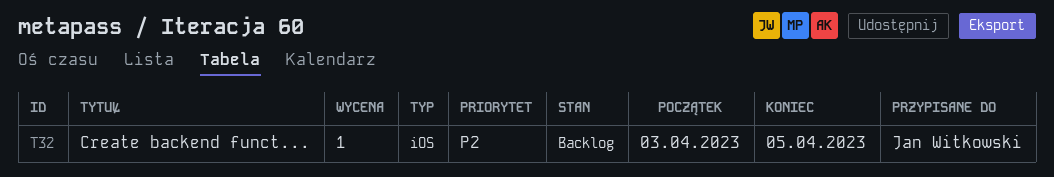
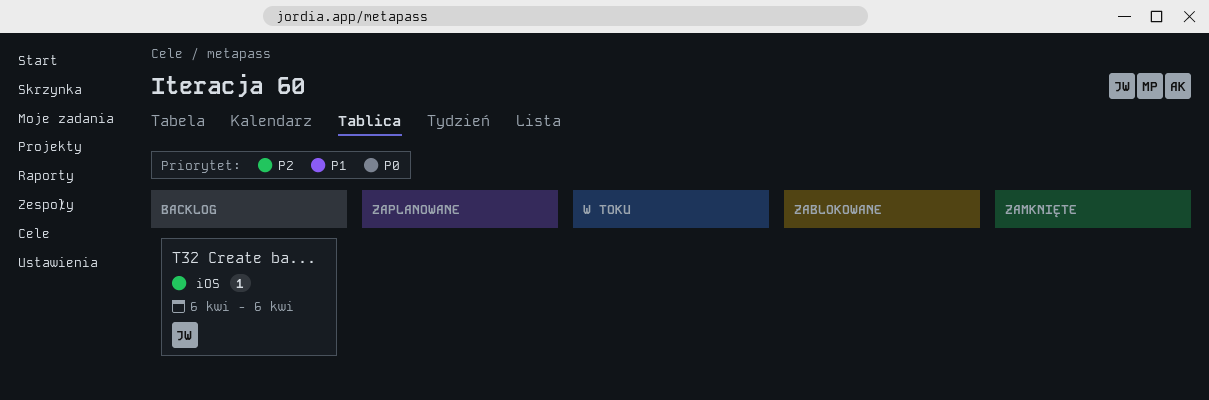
T32, start: Apr 3 -> Apr 6
T32, due: Apr 5 -> Apr 6

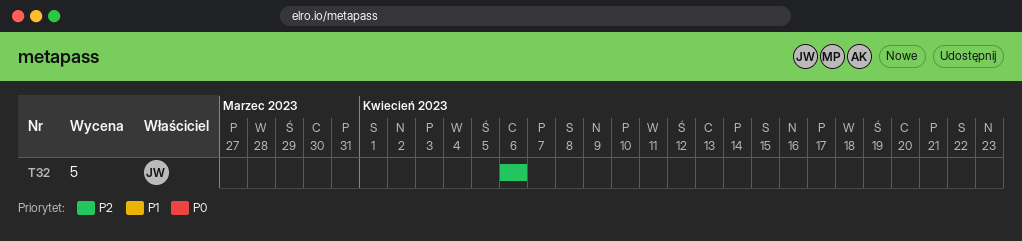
T32, estimate: 1 -> 5

